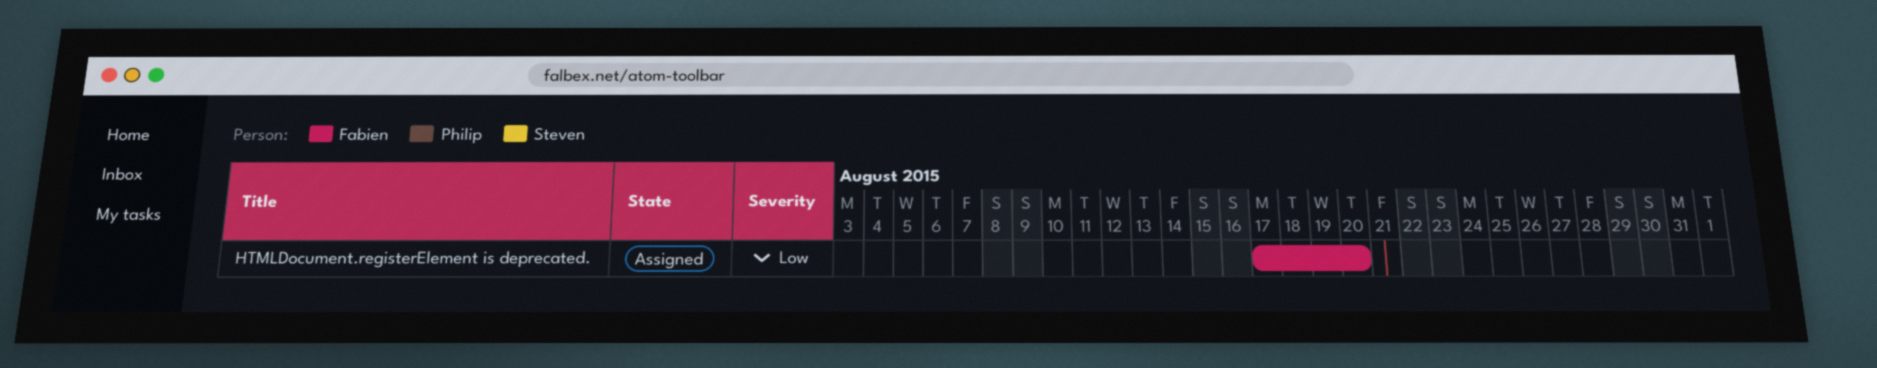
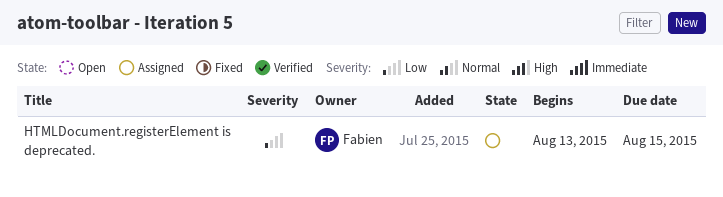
HTMLDocument.registerElement is deprecated., start: Aug 17 -> Aug 13
HTMLDocument.registerElement is deprecated., due: Aug 20 -> Aug 15

